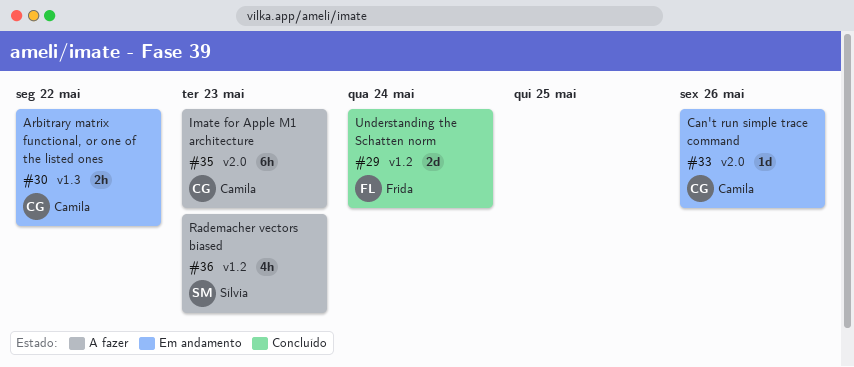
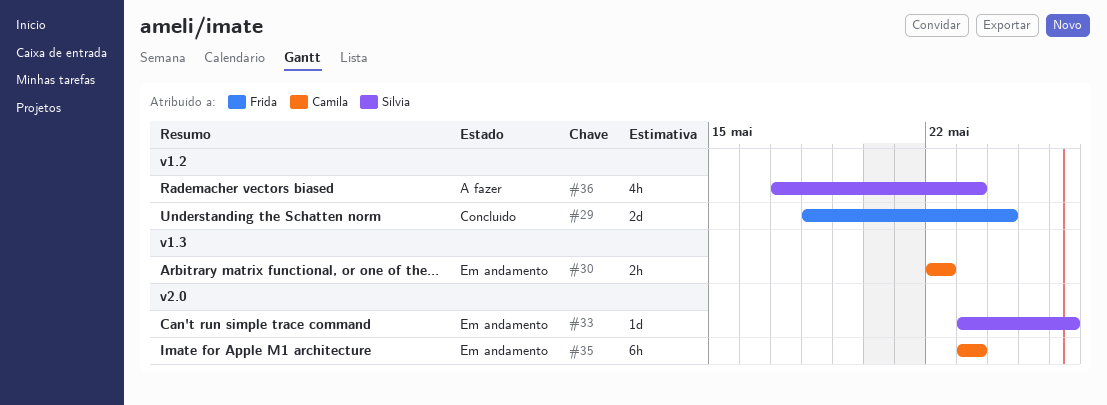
#33, owner: Camila -> Sílvia
#35, status: A fazer -> Em andamento

